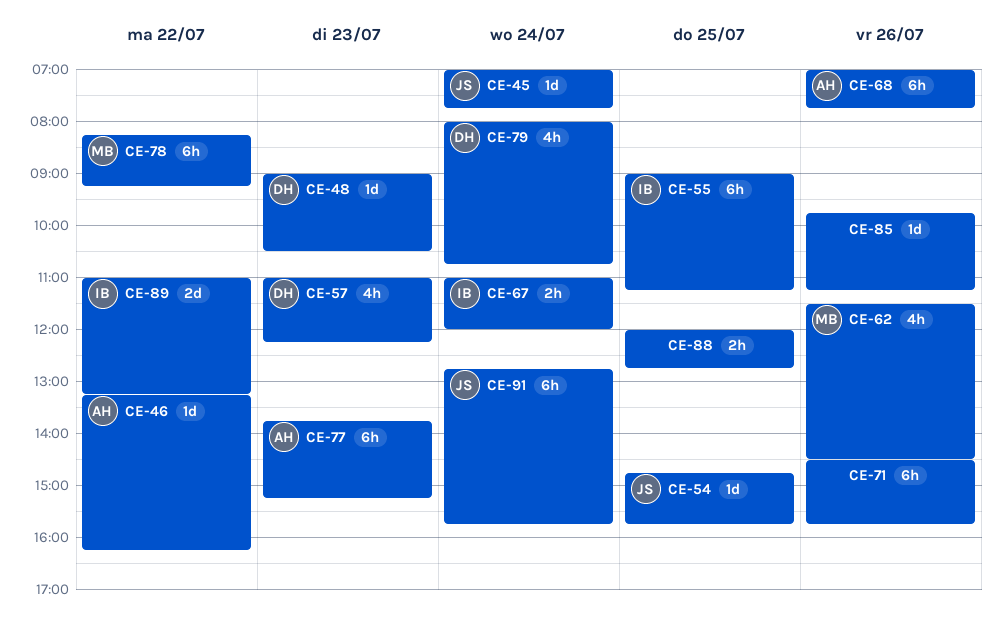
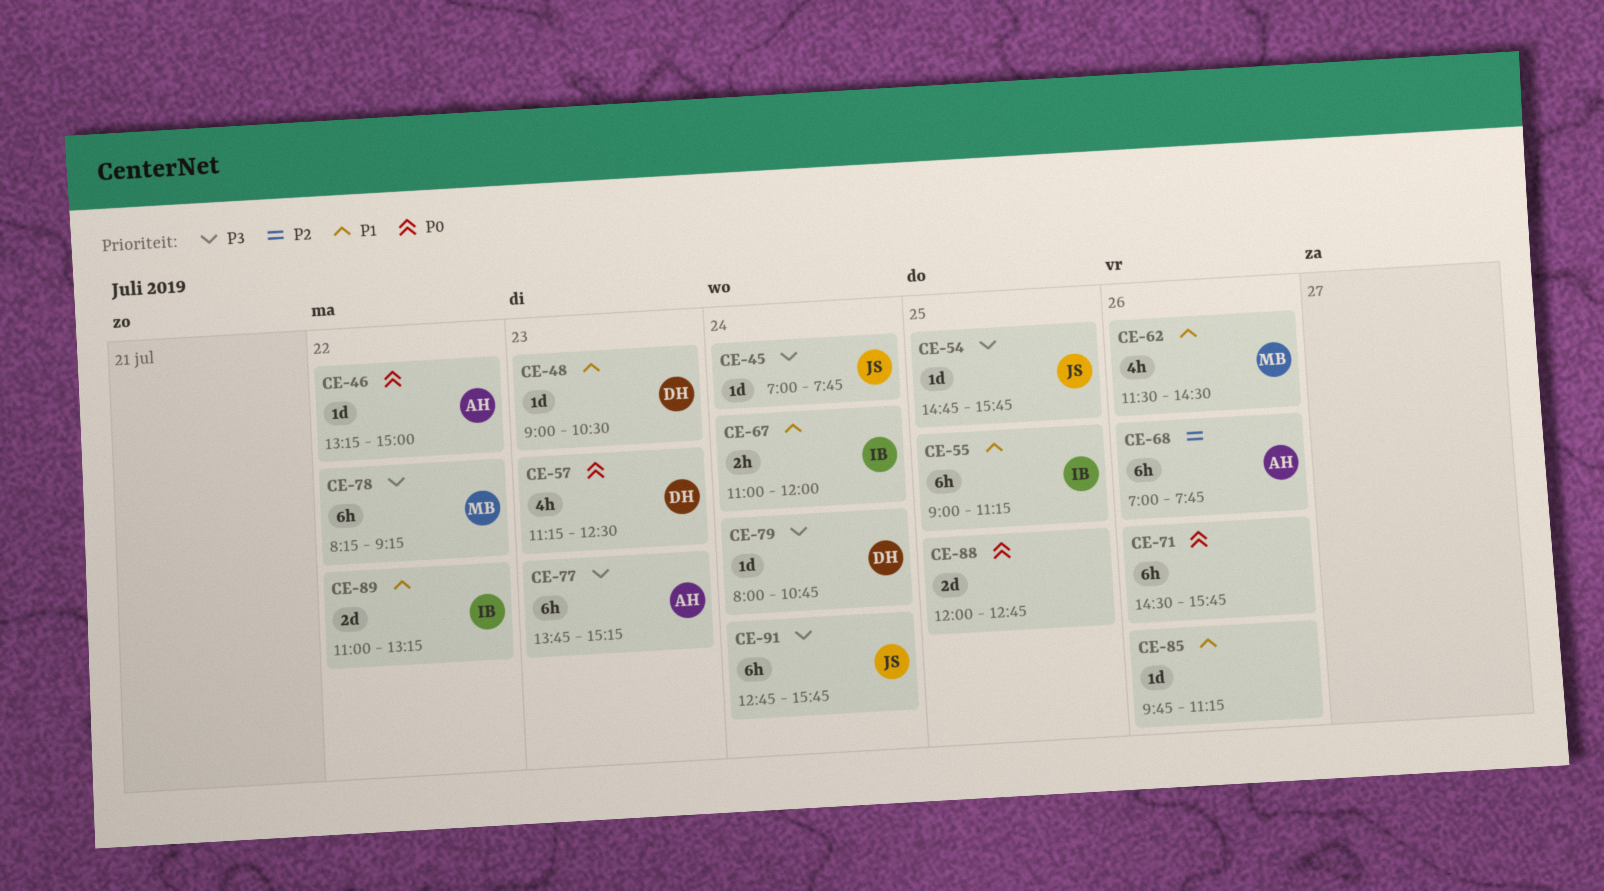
CE-46, ends: 16:15 -> 15:00
CE-57, begins: 11:00 -> 11:15
CE-57, ends: 12:15 -> 12:30
CE-79, estimate: 4h -> 1d
CE-88, estimate: 2h -> 2d

